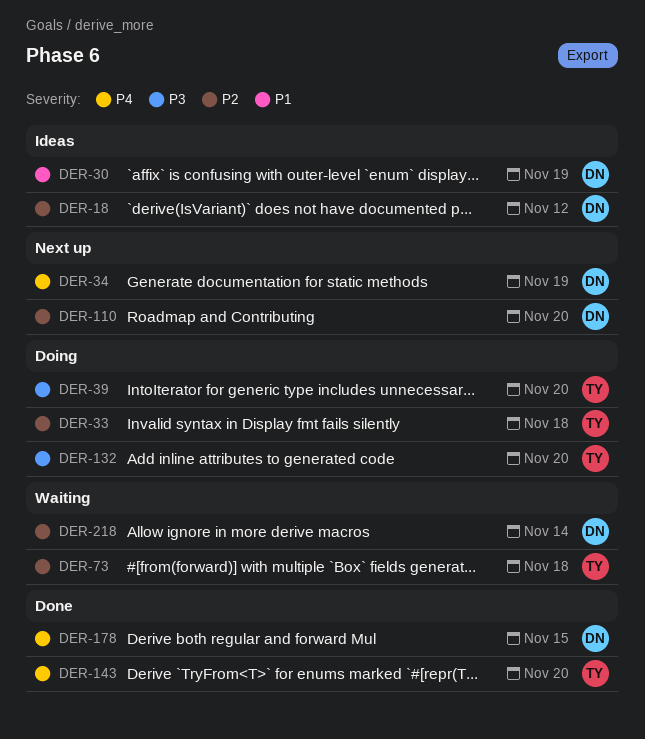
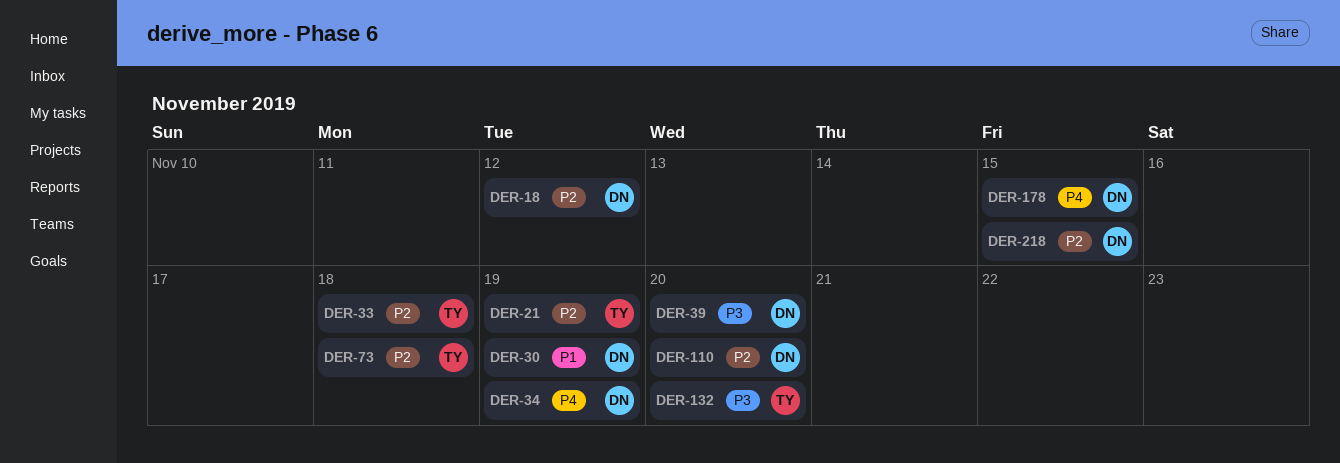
DER-21: none -> present
DER-39, owner: TY -> DN
DER-143: present -> none
DER-218, due: Nov 14 -> Nov 15

